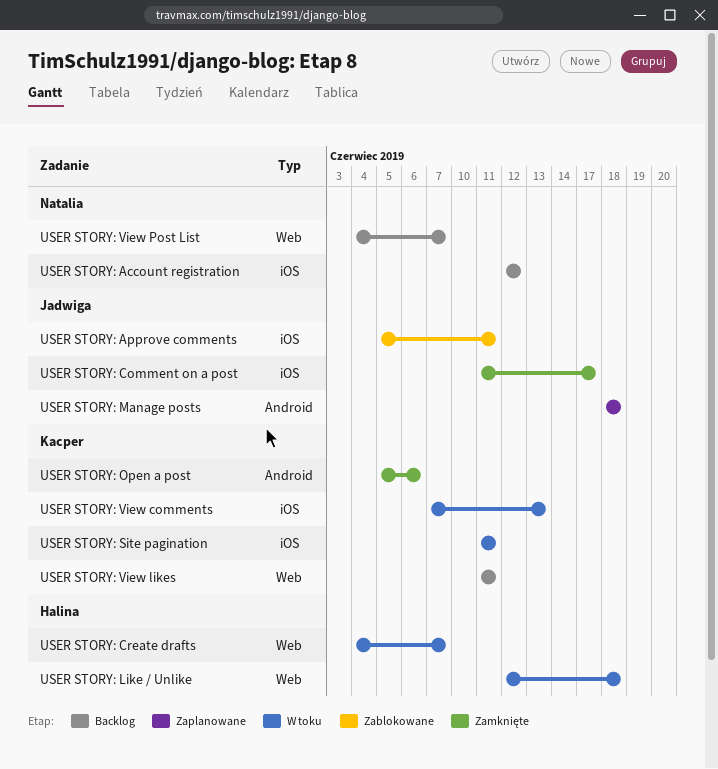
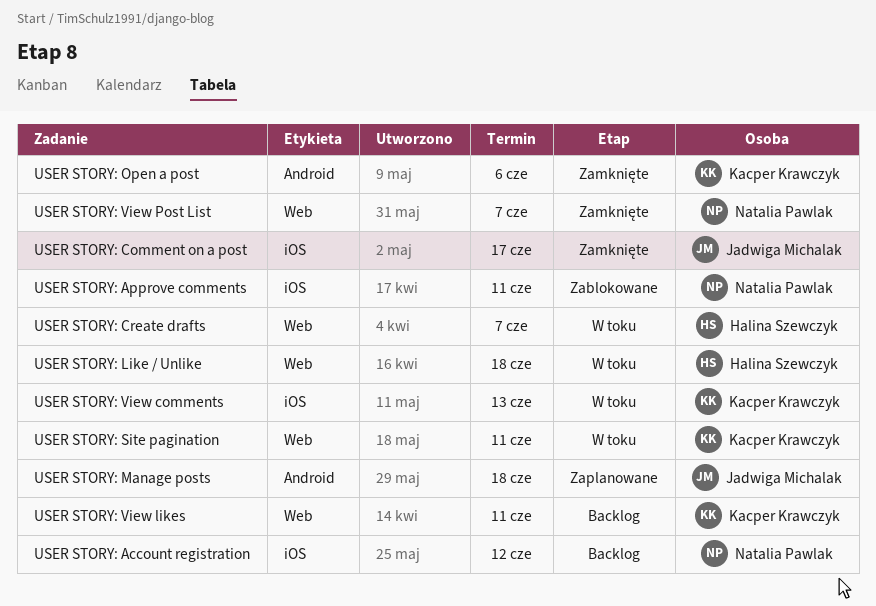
USER STORY: Approve comments, owner: Jadwiga Michalak -> Natalia Pawlak
USER STORY: Site pagination, label: iOS -> Web
USER STORY: View Post List, status: Backlog -> Zamknięte

